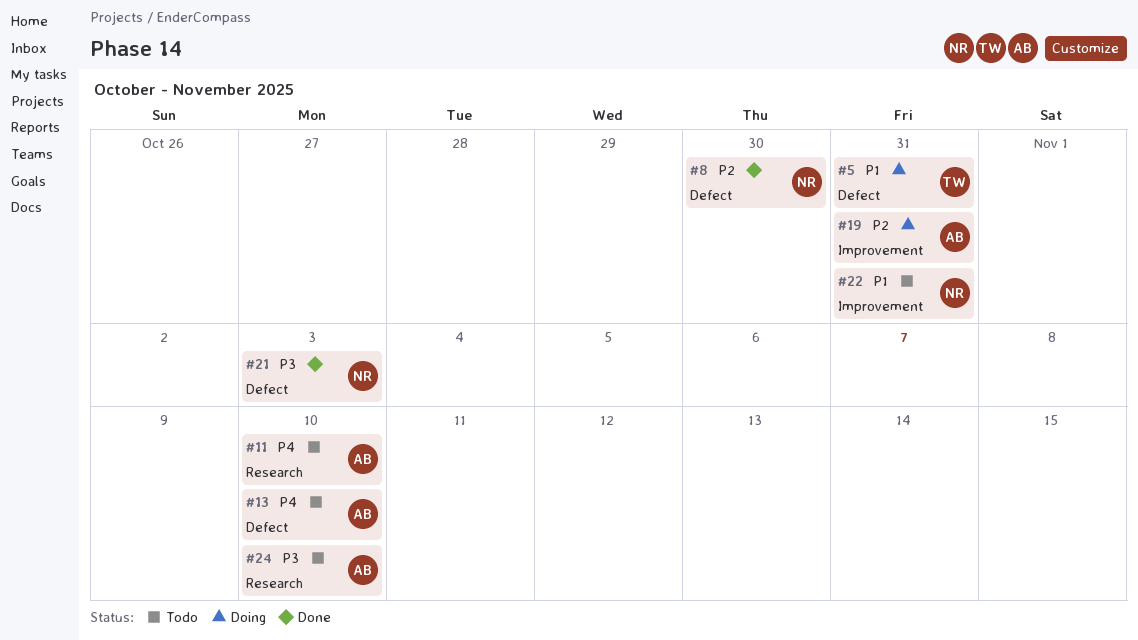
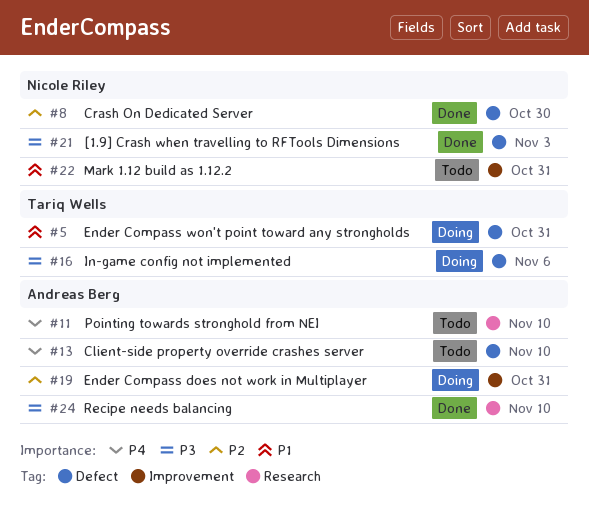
#16: none -> present
#24, status: Todo -> Done

